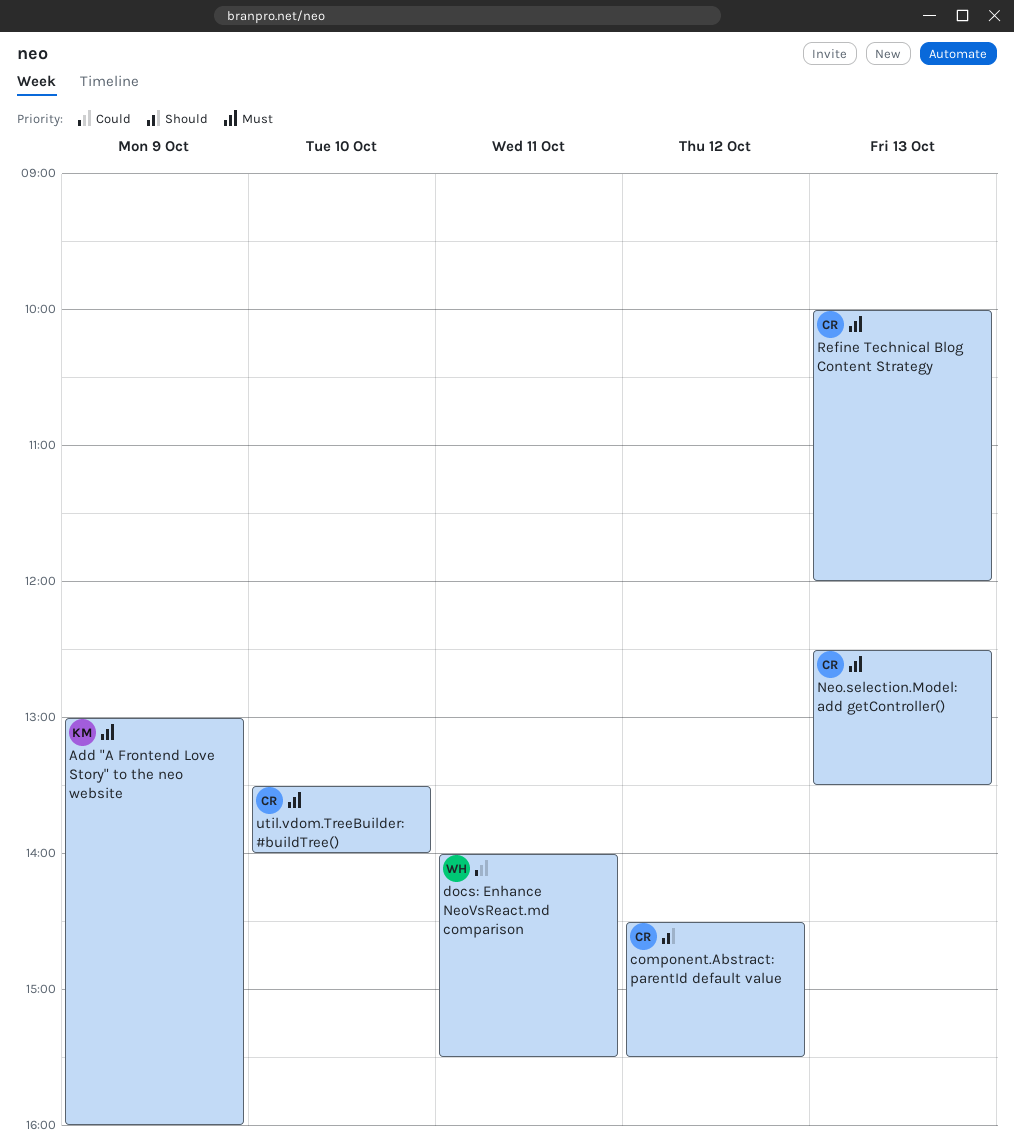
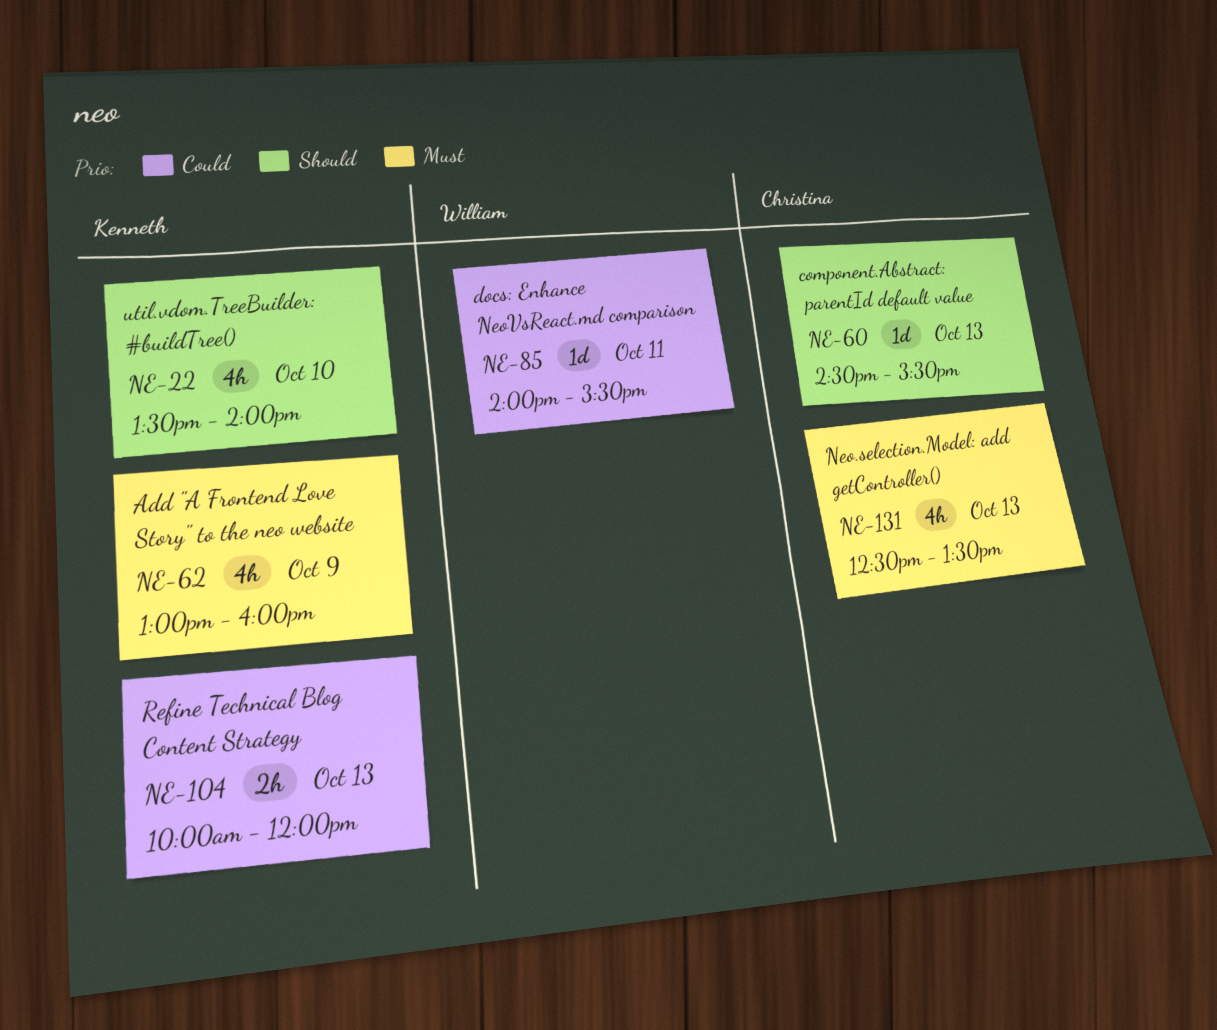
component.Abstract: parentId default value, day: Oct 12 -> Oct 13
Refine Technical Blog Content Strategy, owner: Christina -> Kenneth
Refine Technical Blog Content Strategy, priority: Must -> Could
util.vdom.TreeBuilder: #buildTree(), owner: Christina -> Kenneth
util.vdom.TreeBuilder: #buildTree(), priority: Must -> Should

